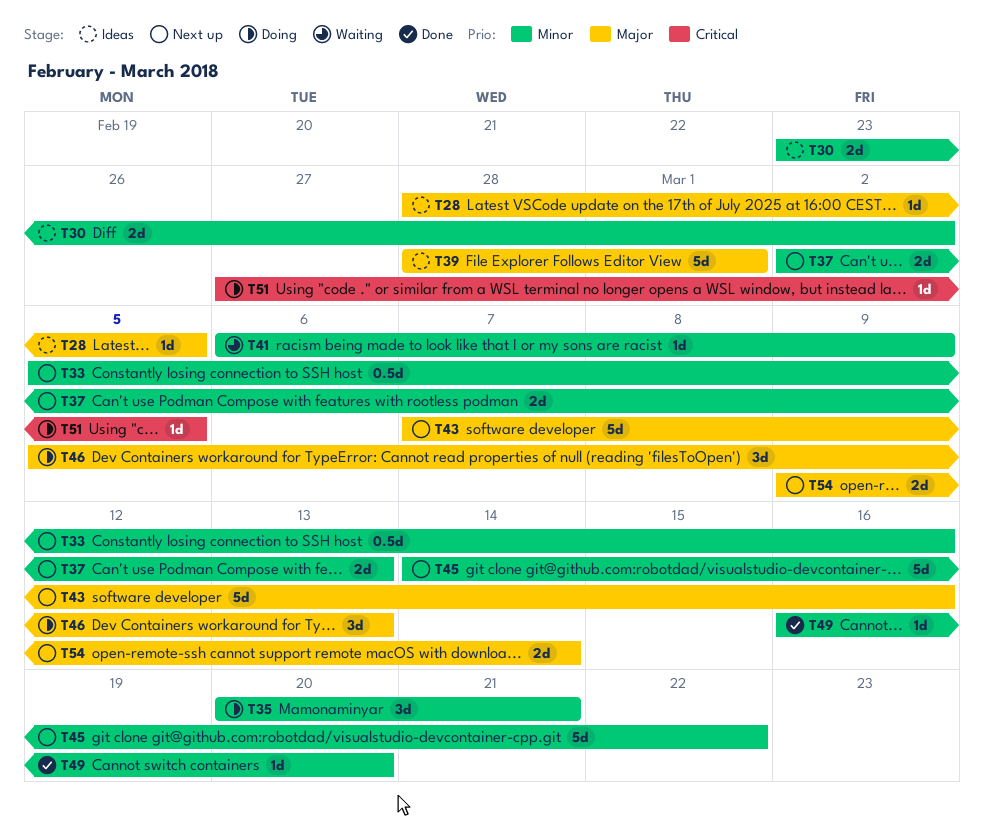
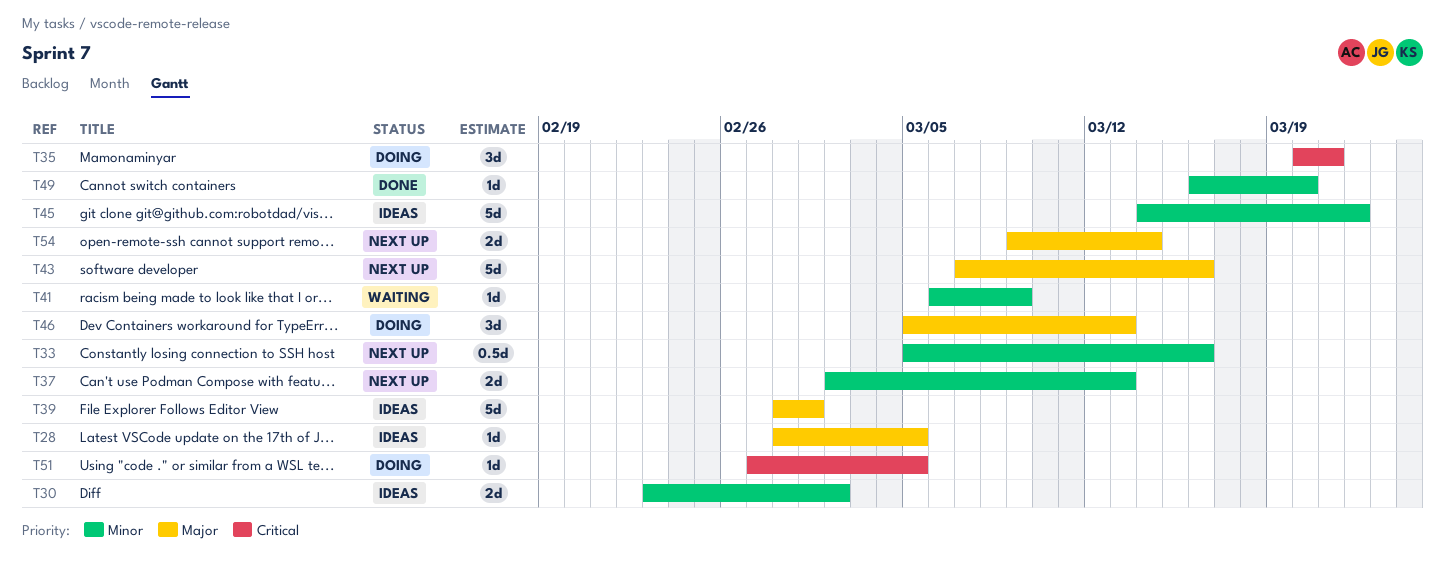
T35, priority: Minor -> Critical
T45, status: Next up -> Ideas

